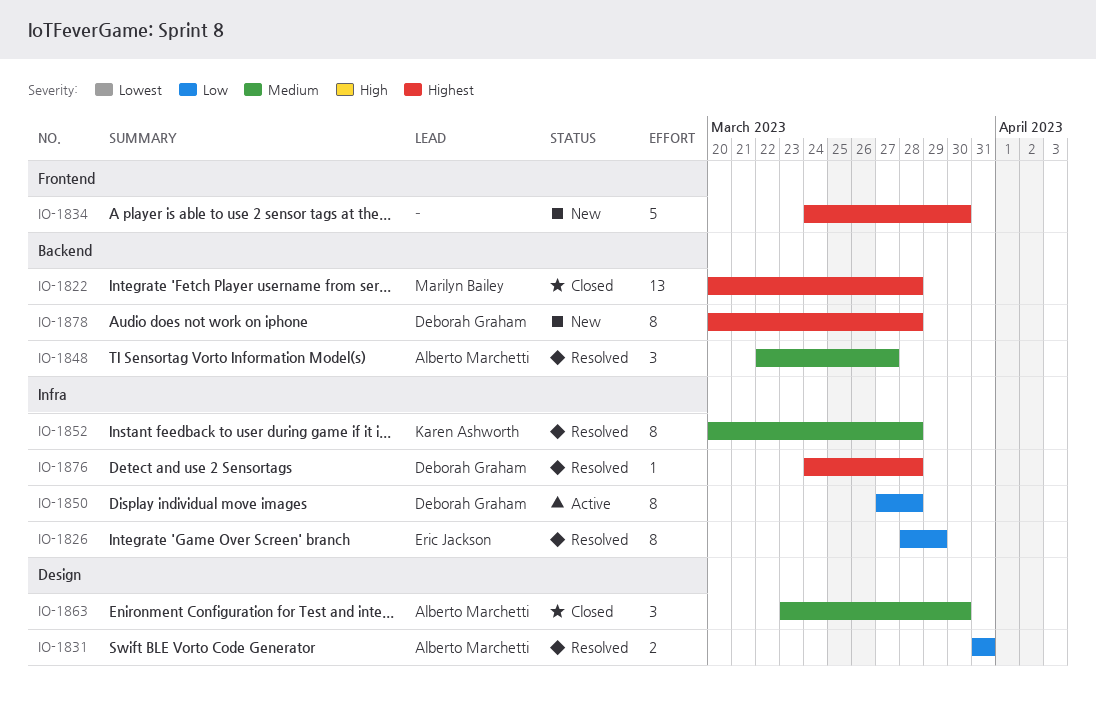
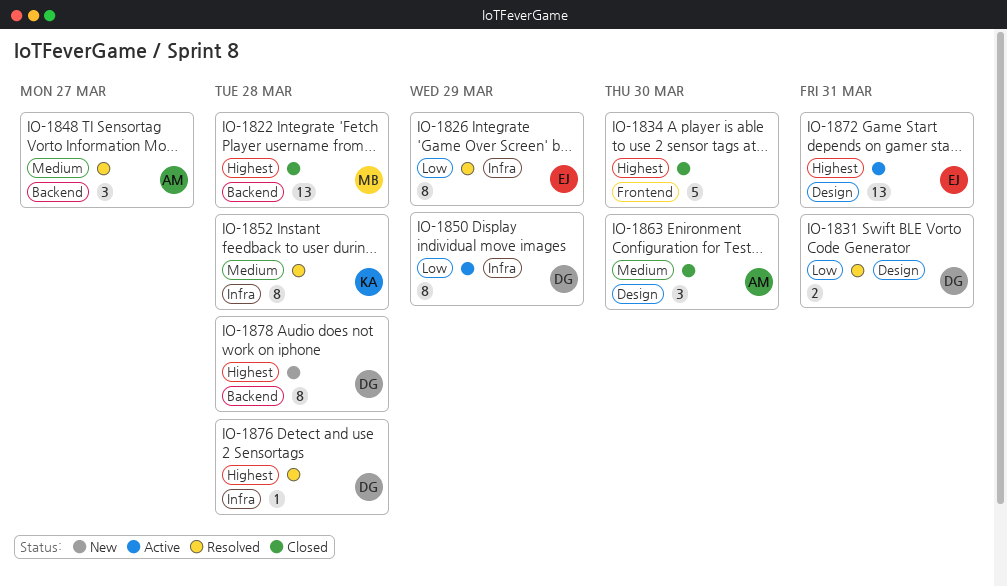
IO-1831, owner: Alberto Marchetti -> Deborah Graham
IO-1834, status: New -> Closed
IO-1850, due: Mar 28 -> Mar 29
IO-1872: none -> present

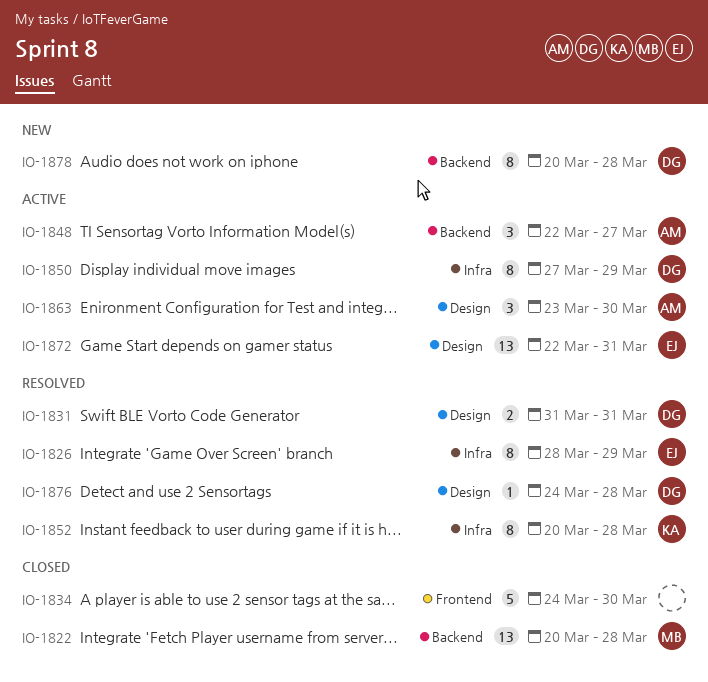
IO-1848, status: Resolved -> Active
IO-1863, status: Closed -> Active
IO-1876, label: Infra -> Design

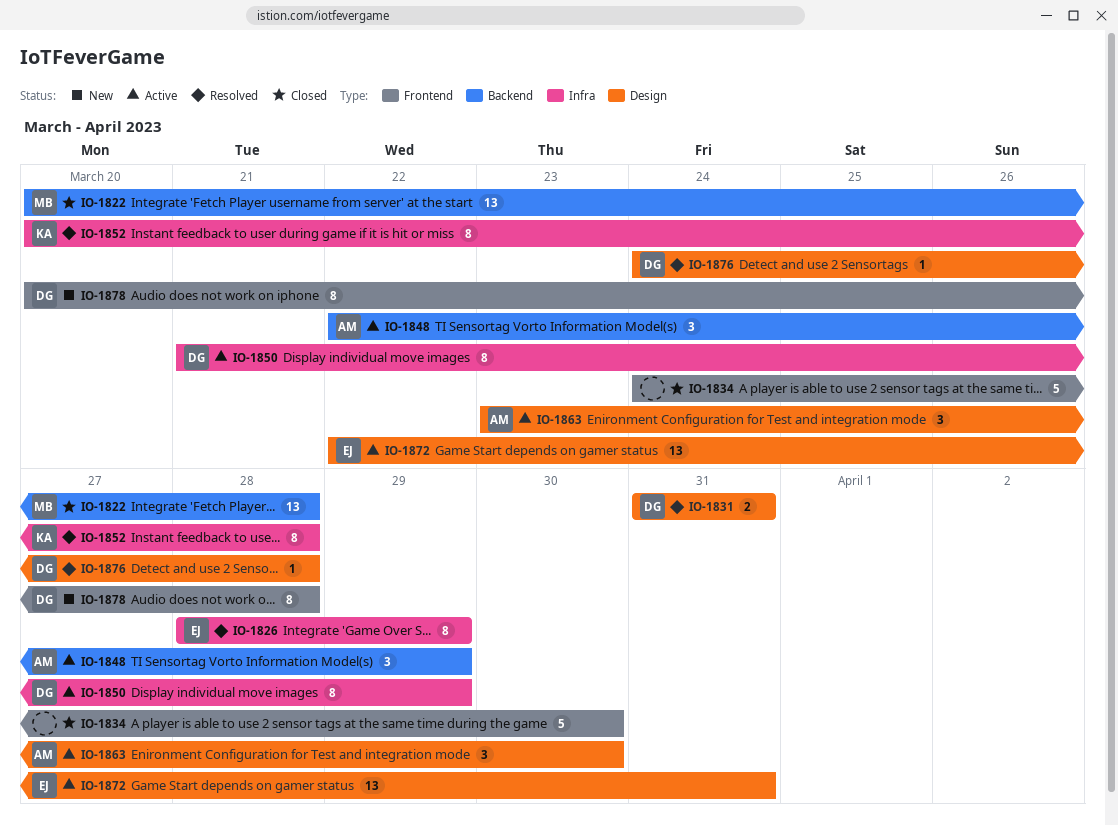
IO-1848, due: Mar 27 -> Mar 29
IO-1850, start: Mar 27 -> Mar 21
IO-1878, label: Backend -> Frontend

